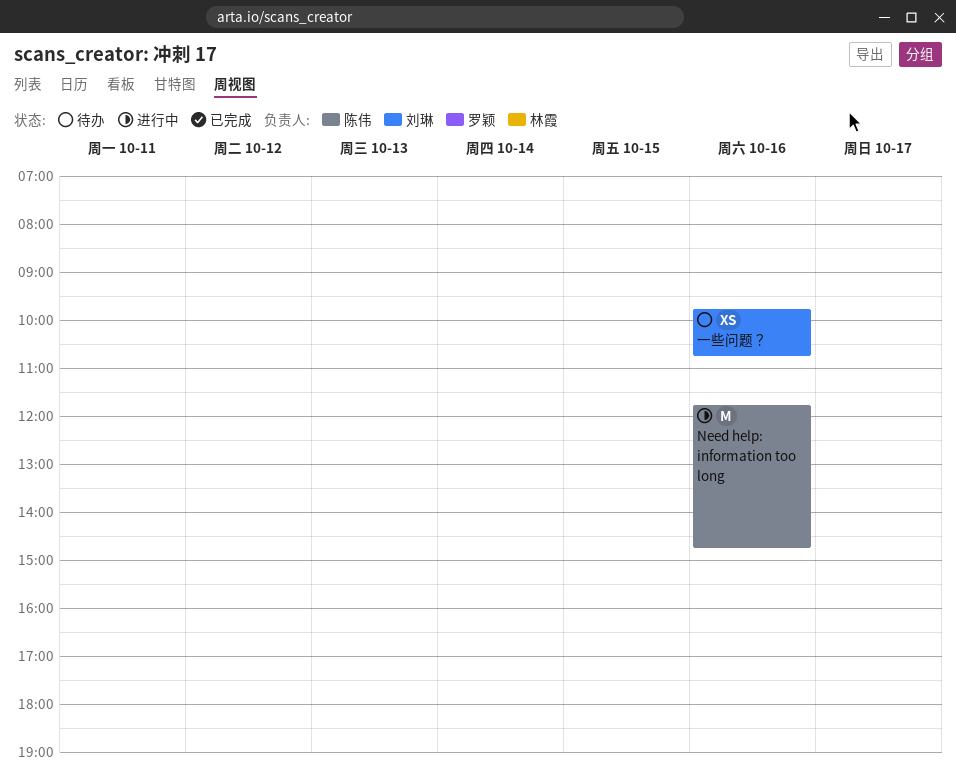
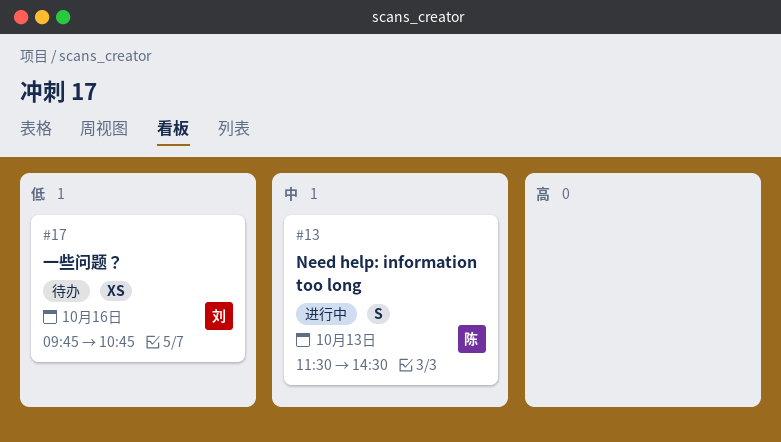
Need help: information too long, estimate: M -> S
Need help: information too long, day: Oct 16 -> Oct 13
Need help: information too long, begins: 11:45 -> 11:30
Need help: information too long, ends: 14:45 -> 14:30

